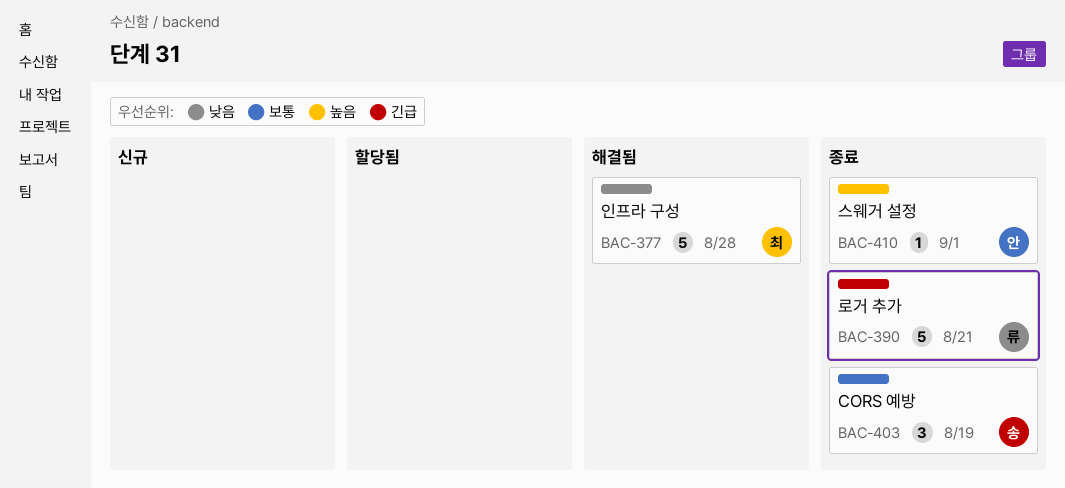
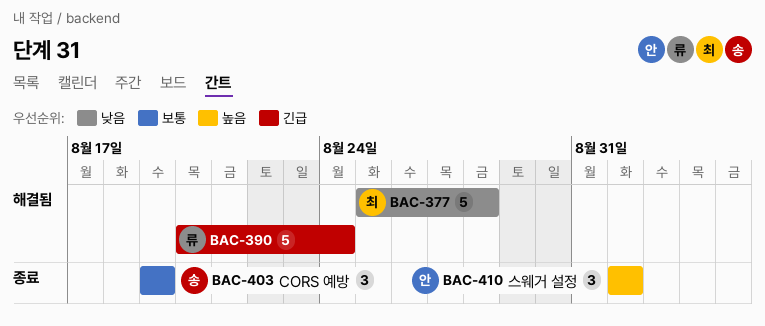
BAC-390, status: 종료 -> 해결됨
BAC-390, due: Aug 21 -> Aug 24
BAC-410, estimate: 1 -> 3

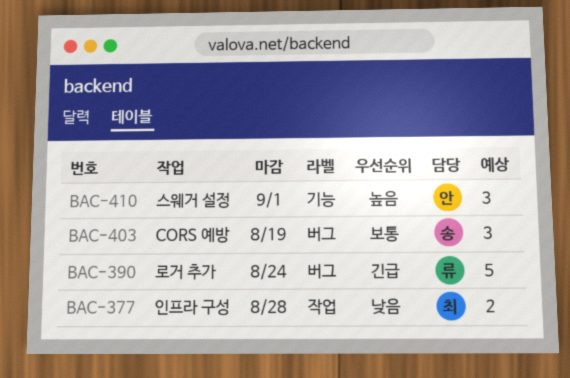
BAC-377, estimate: 5 -> 2

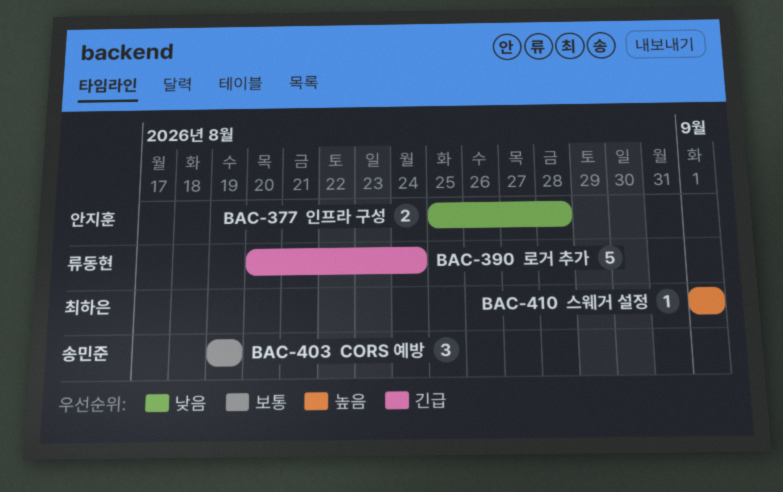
BAC-377, owner: 최하은 -> 안지훈
BAC-410, owner: 안지훈 -> 최하은
BAC-410, estimate: 3 -> 1

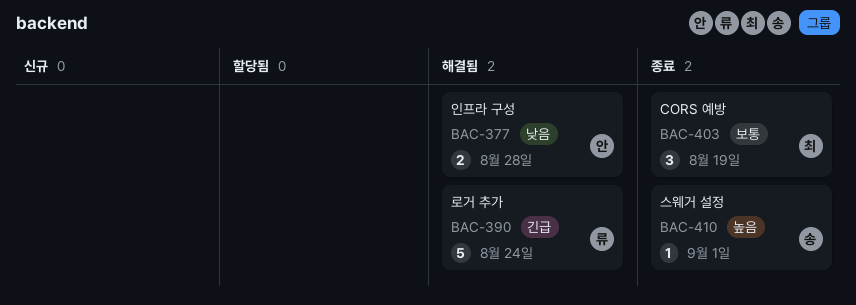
BAC-403, owner: 송민준 -> 최하은
BAC-410, owner: 최하은 -> 송민준

